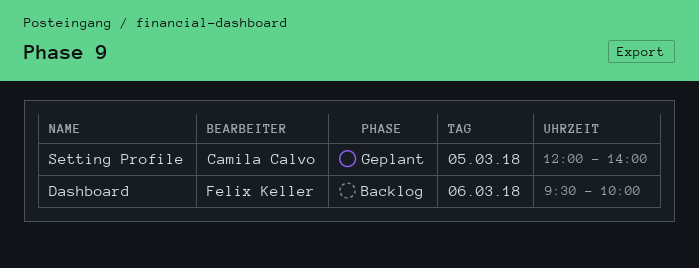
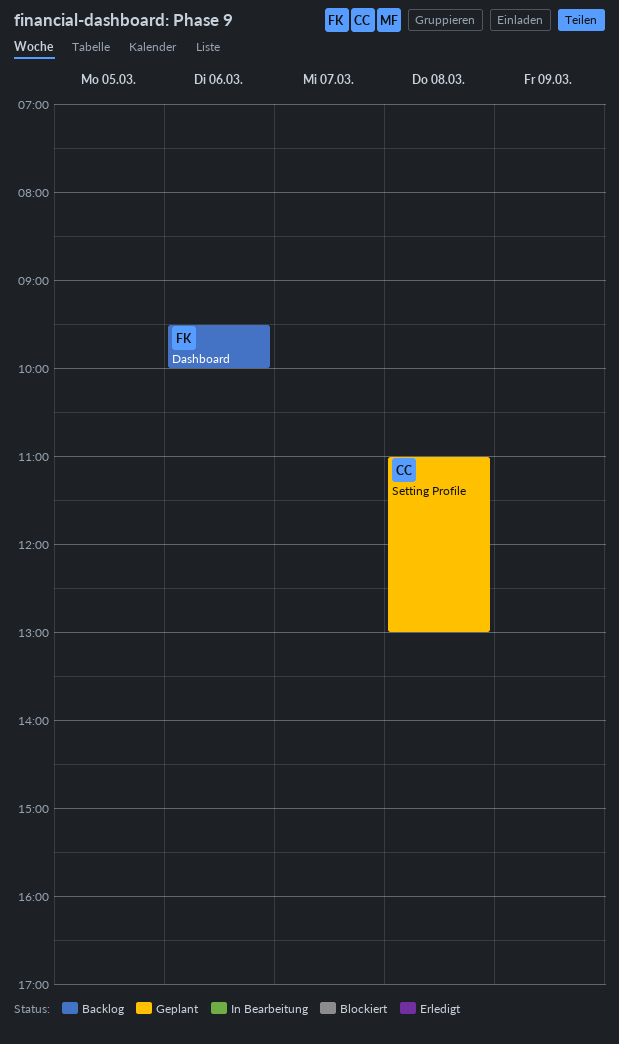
Setting Profile, day: Mar 5 -> Mar 8
Setting Profile, begins: 12:00 -> 11:00
Setting Profile, ends: 14:00 -> 13:00

